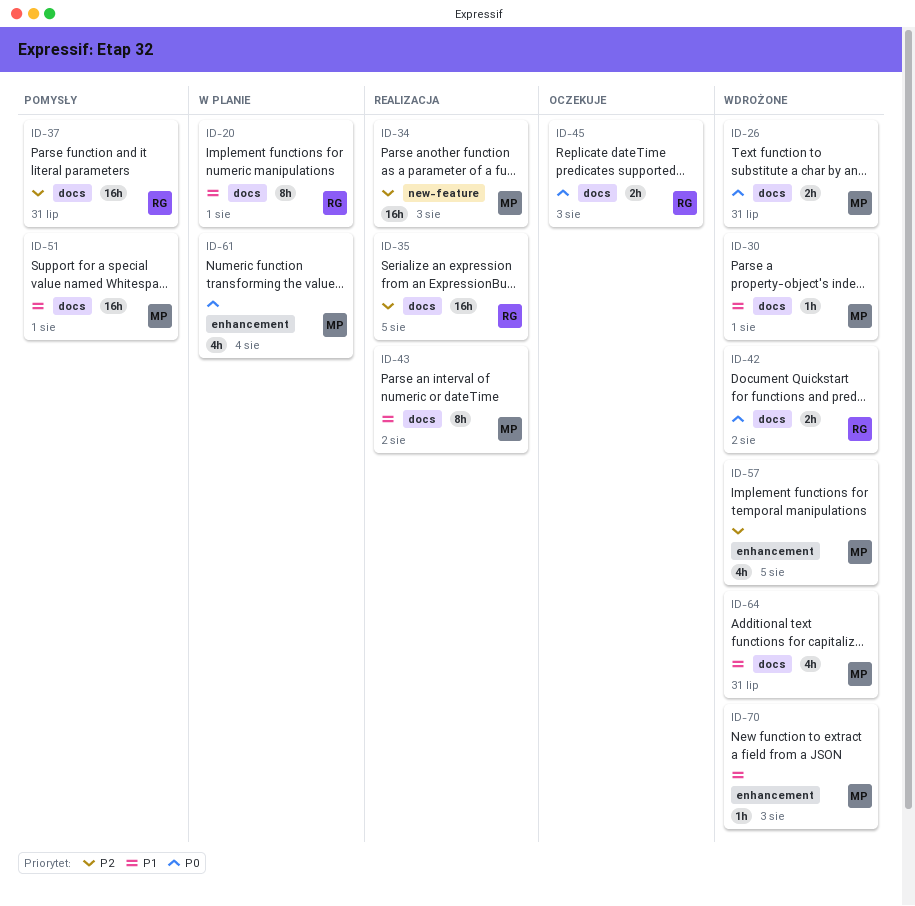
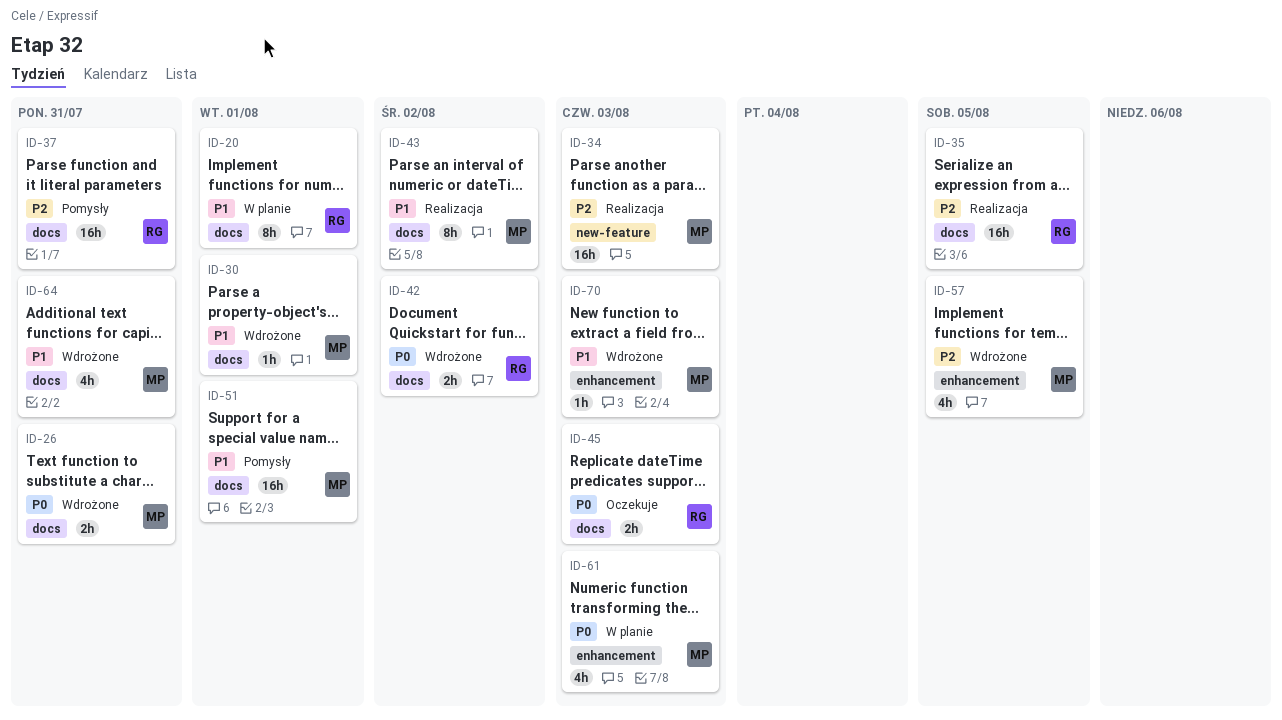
ID-61, due: Aug 4 -> Aug 3

